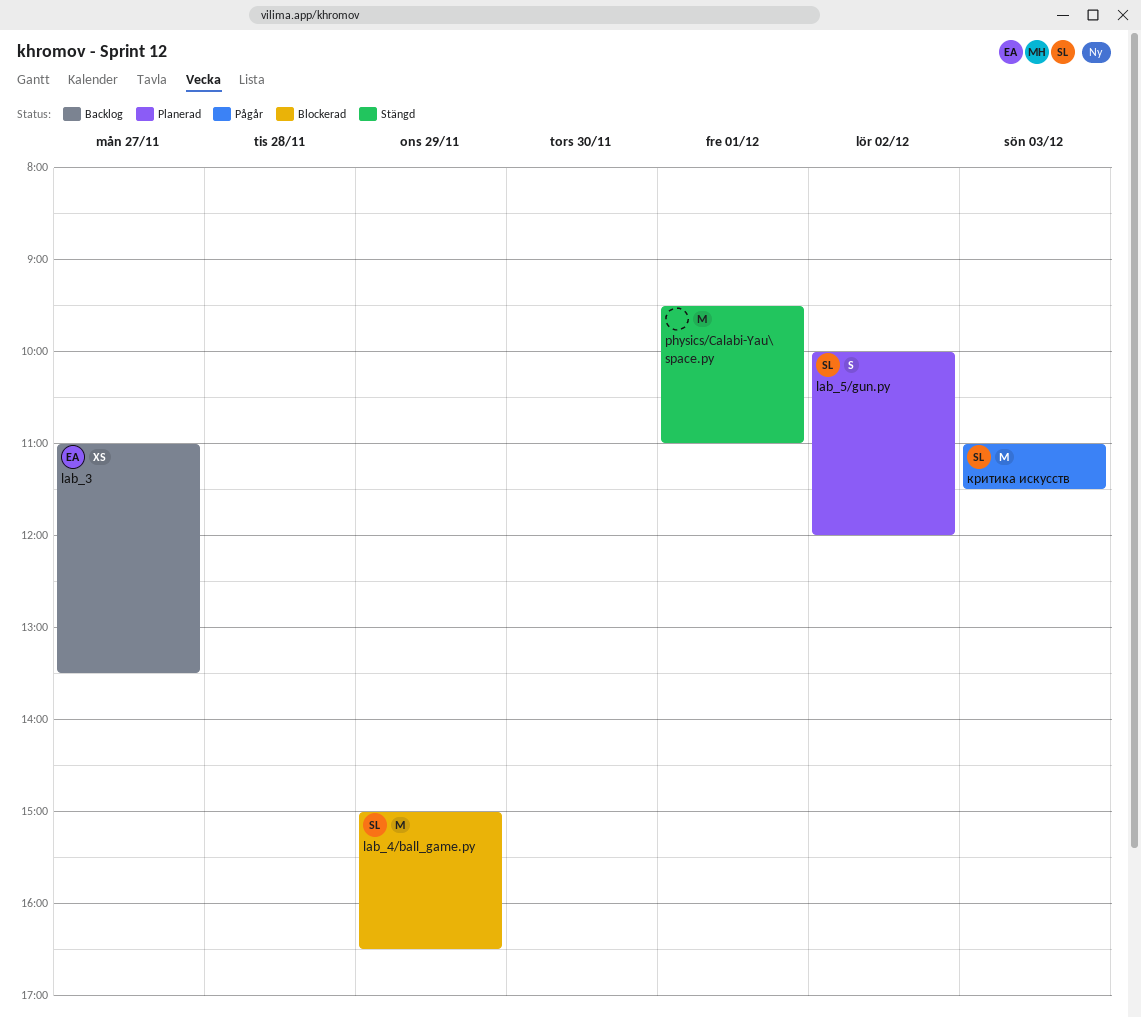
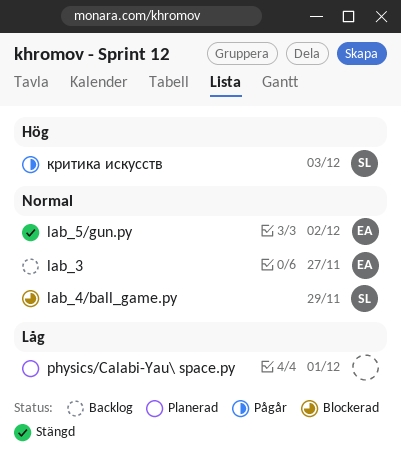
lab_5/gun.py, status: Planerad -> Stängd
lab_5/gun.py, owner: SL -> EA
physics/Calabi-Yau\ space.py, status: Stängd -> Planerad

